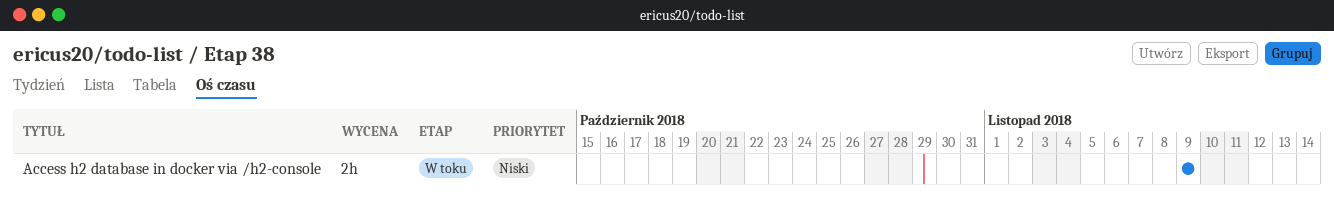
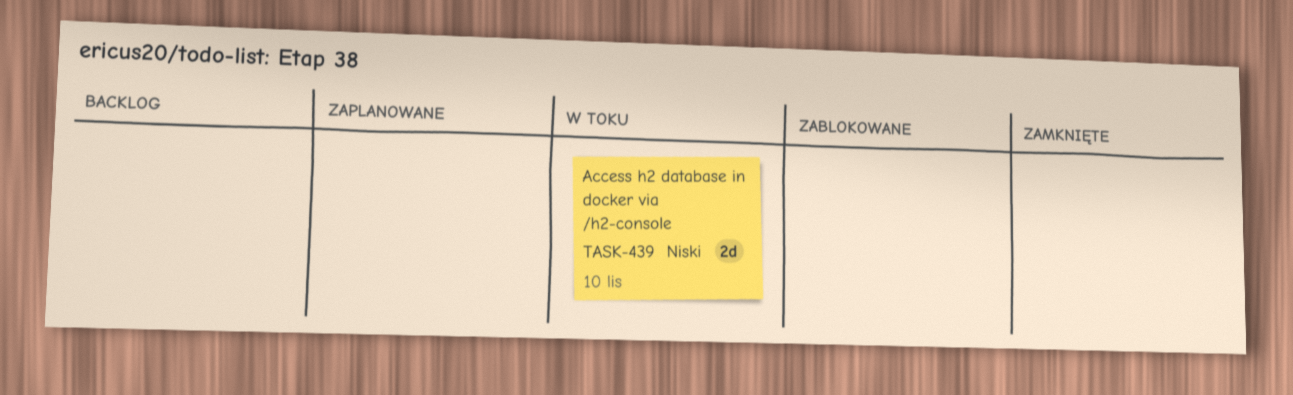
Access h2 database in docker via /h2-console, estimate: 2h -> 2d
Access h2 database in docker via /h2-console, due: Nov 9 -> Nov 10

